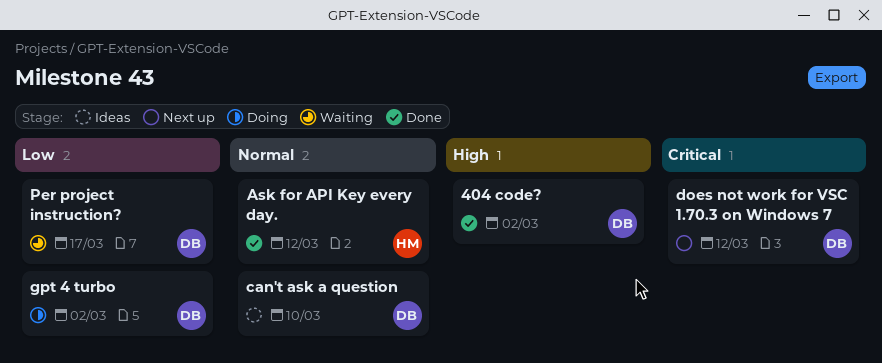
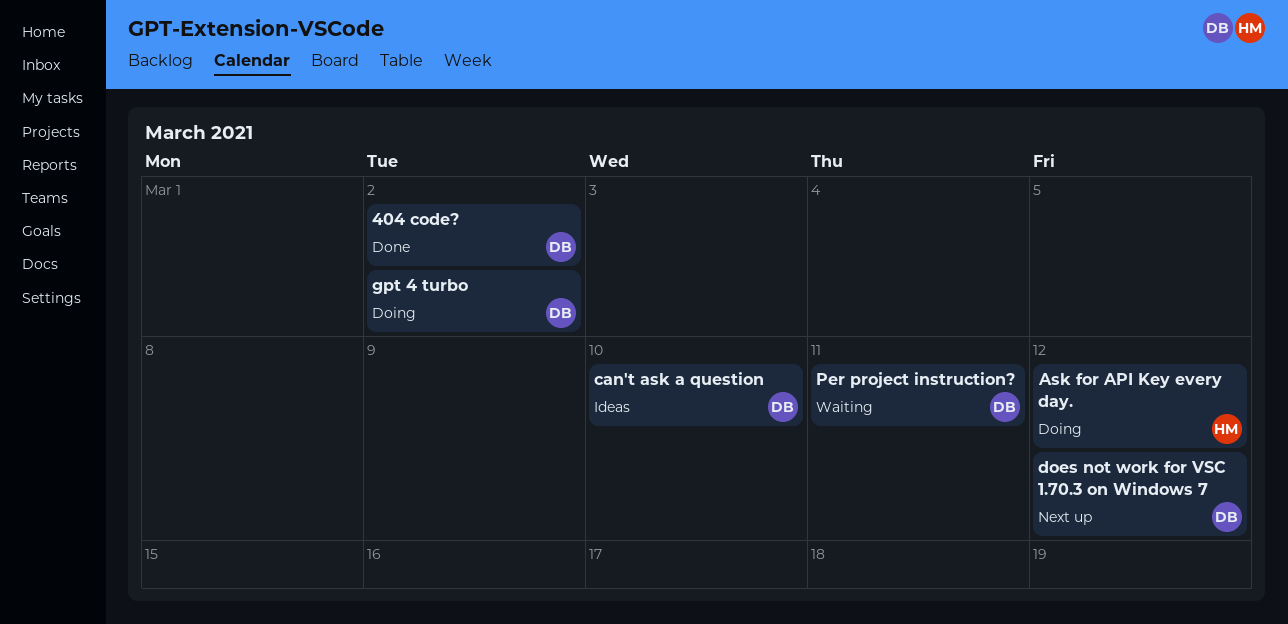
Ask for API Key every day., status: Done -> Doing
Per project instruction?, due: Mar 17 -> Mar 11

